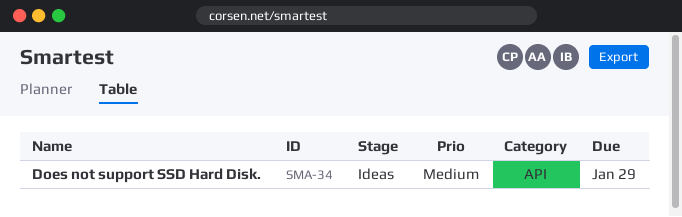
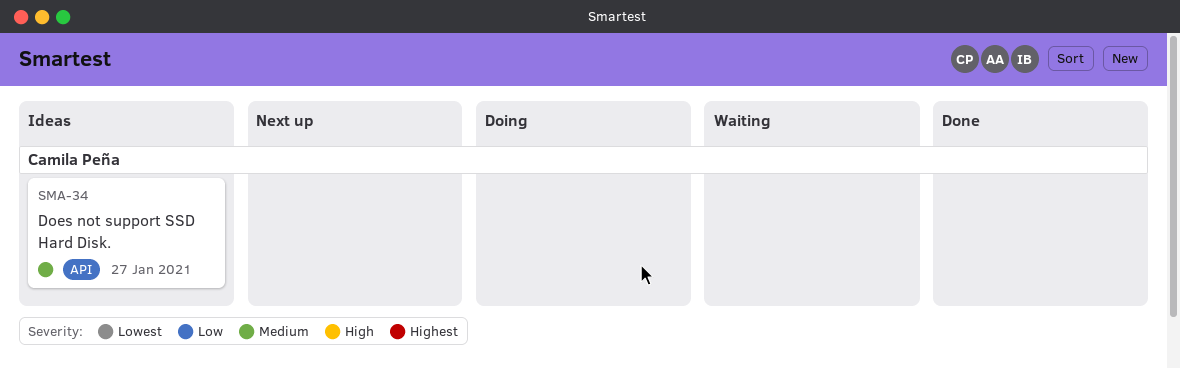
SMA-34, due: Jan 29 -> Jan 27

